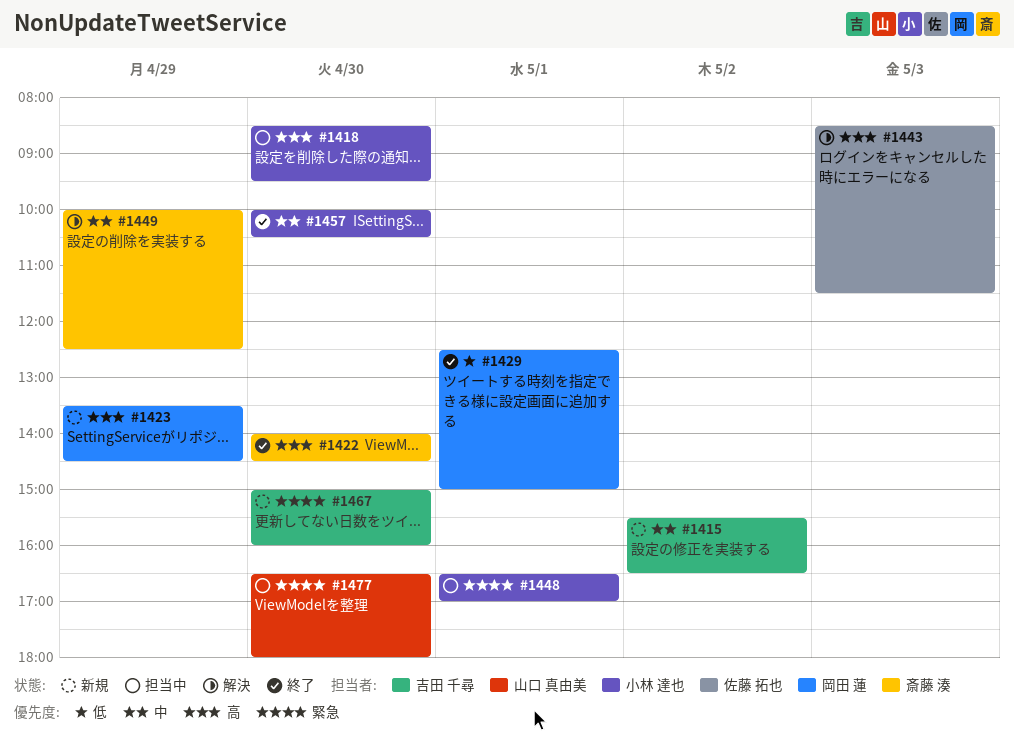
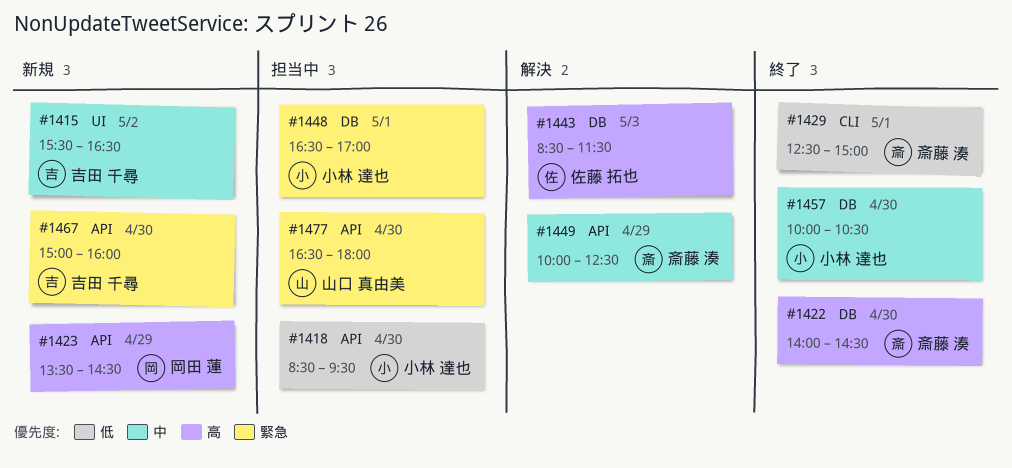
#1418, priority: 高 -> 低
#1429, owner: 岡田 蓮 -> 斎藤 湊

